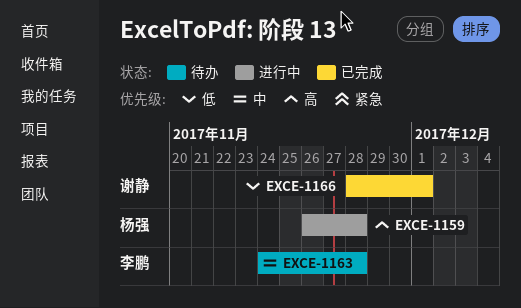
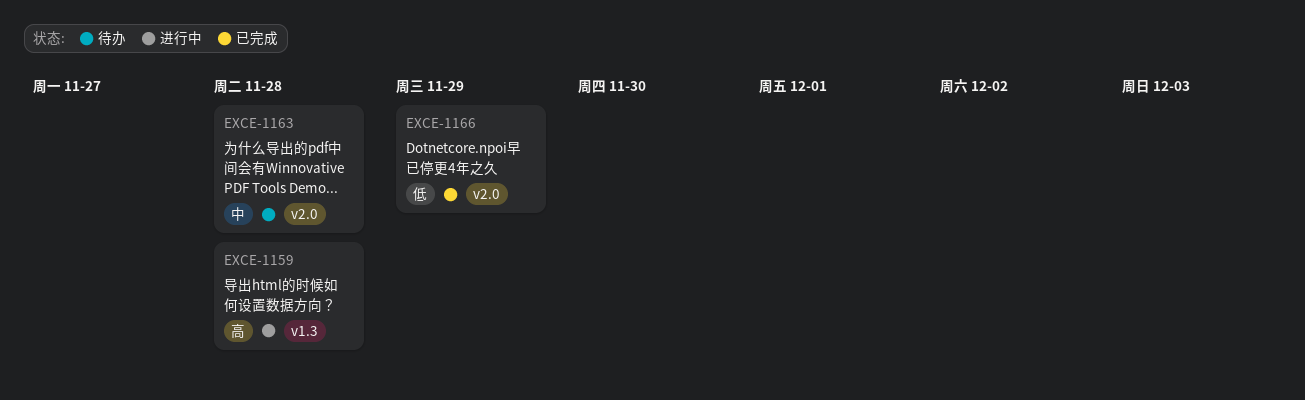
EXCE-1166, due: Dec 1 -> Nov 29

